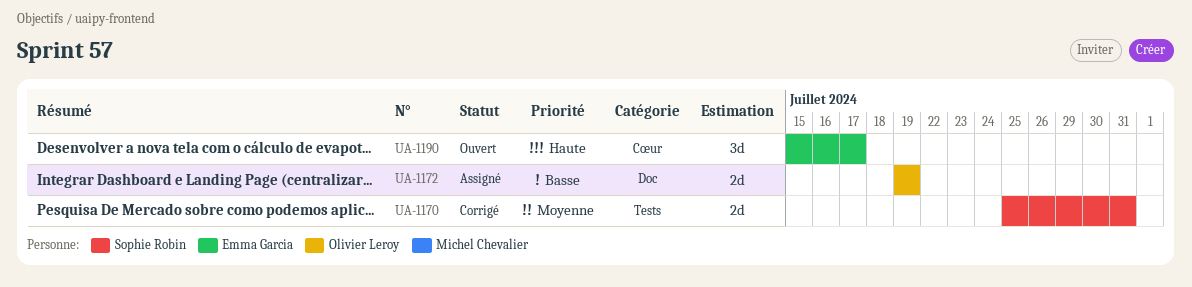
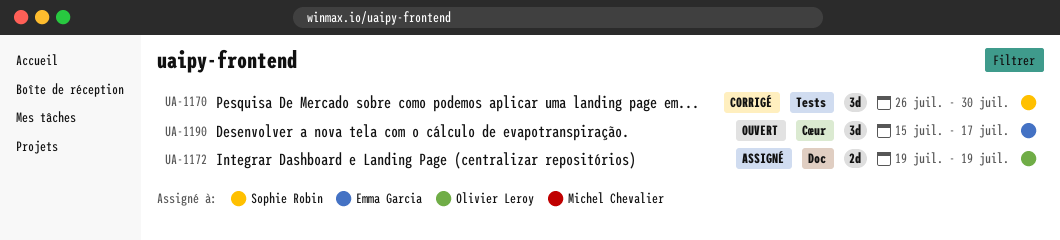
UA-1170, estimate: 2d -> 3d
UA-1170, start: Jul 25 -> Jul 26
UA-1170, due: Jul 31 -> Jul 30

